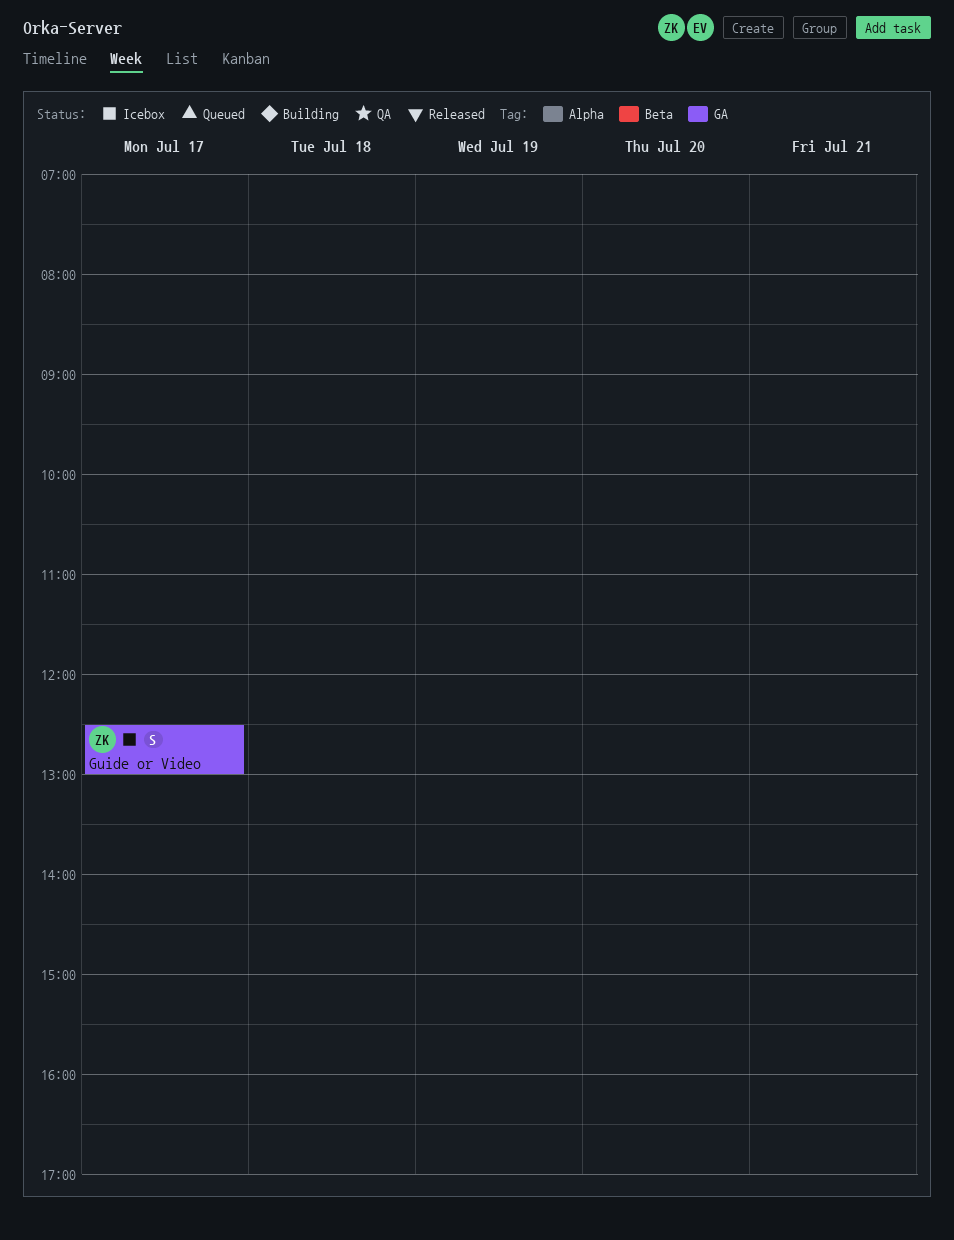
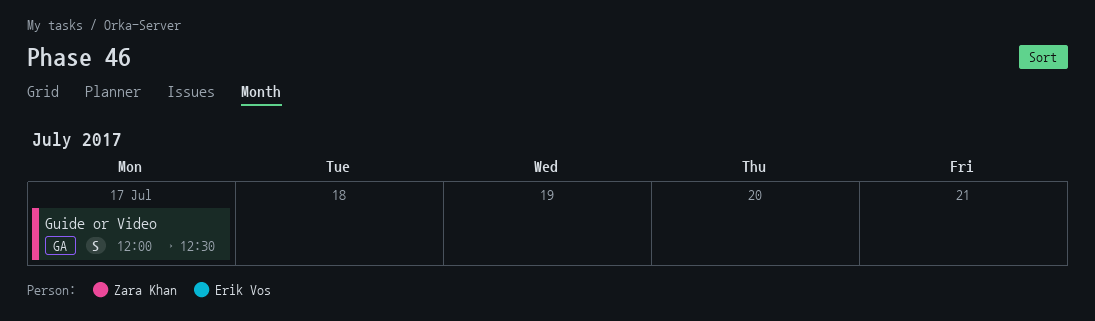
Guide or Video, begins: 12:30 -> 12:00
Guide or Video, ends: 13:00 -> 12:30

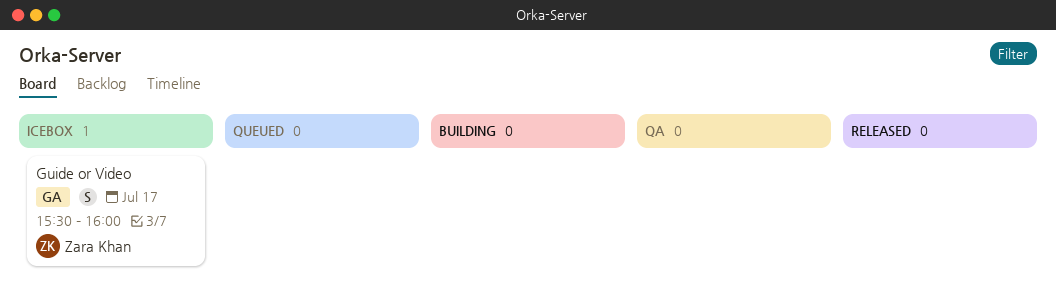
Guide or Video, begins: 12:00 -> 15:30
Guide or Video, ends: 12:30 -> 16:00

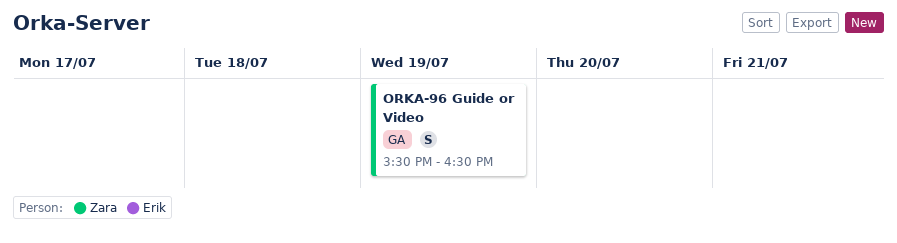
Guide or Video, day: Jul 17 -> Jul 19
Guide or Video, ends: 16:00 -> 16:30

